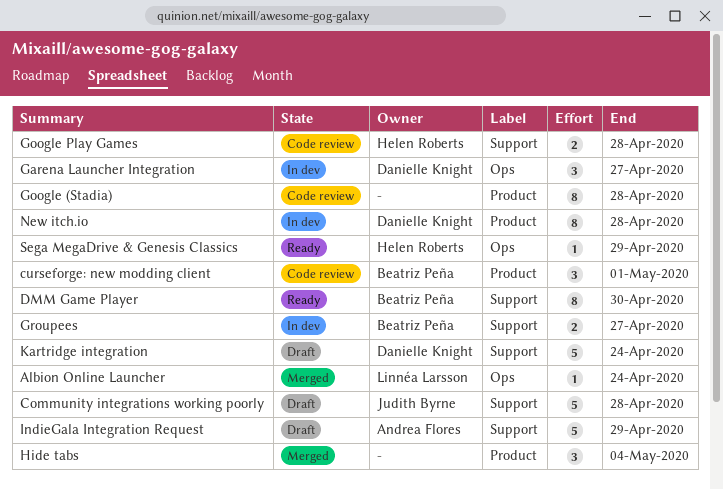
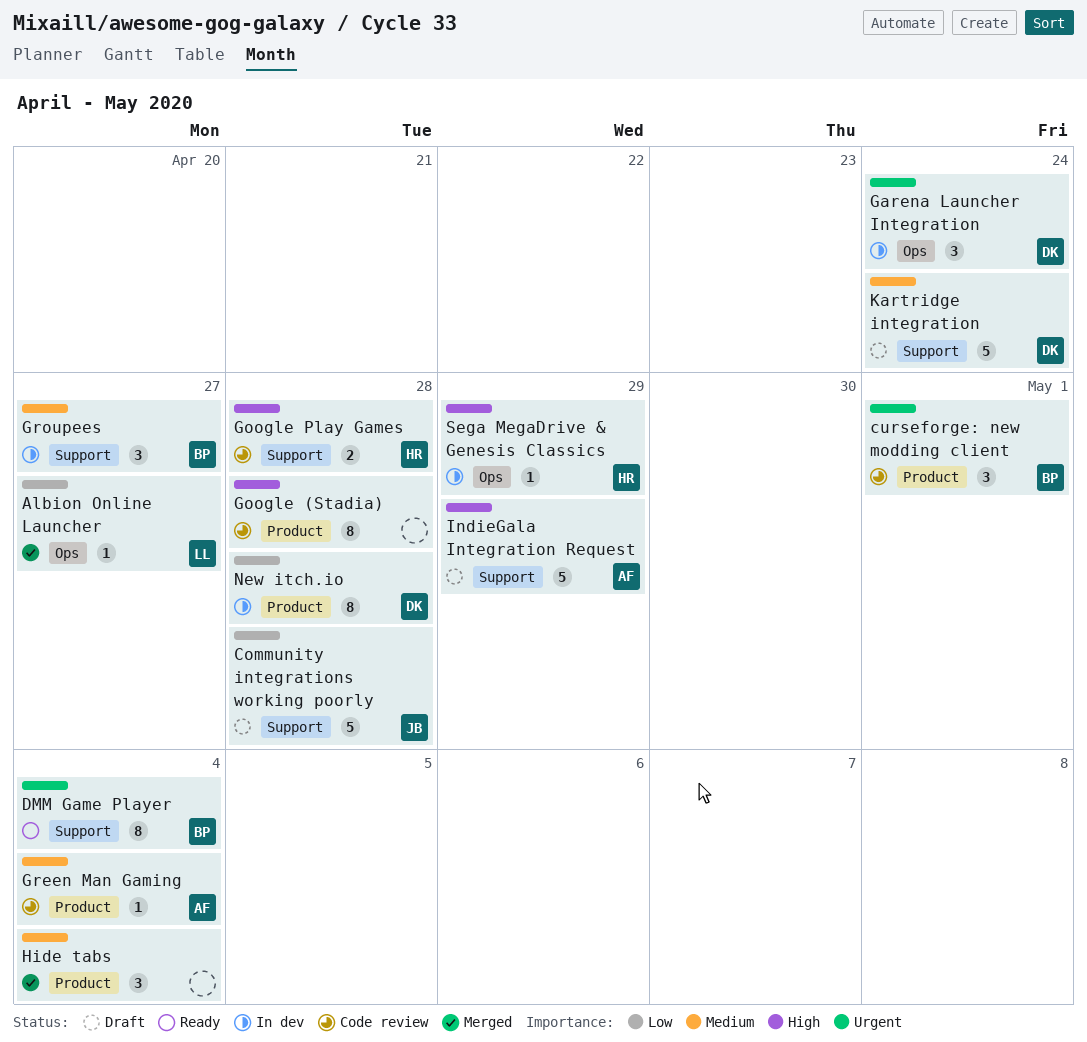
Albion Online Launcher, due: Apr 24 -> Apr 27
DMM Game Player, due: Apr 30 -> May 4
Garena Launcher Integration, due: Apr 27 -> Apr 24
Green Man Gaming: none -> present
Groupees, estimate: 2 -> 3
Sega MegaDrive & Genesis Classics, status: Ready -> In dev

